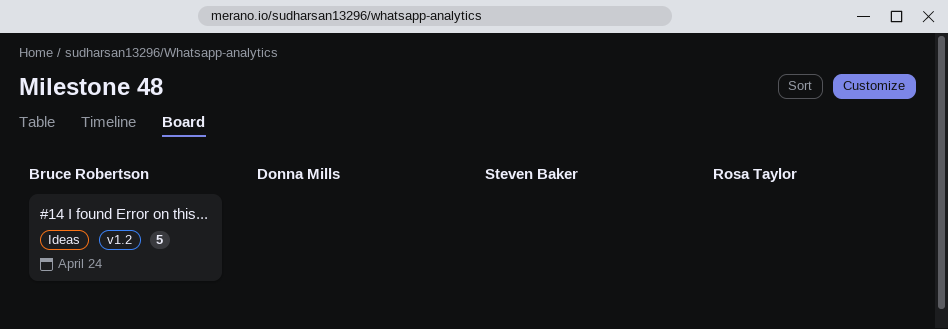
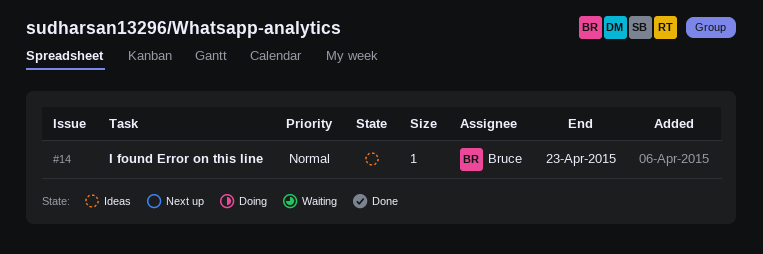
#14, estimate: 5 -> 1
#14, due: Apr 24 -> Apr 23

